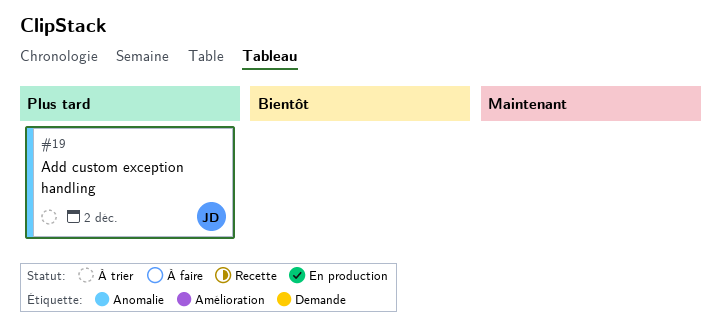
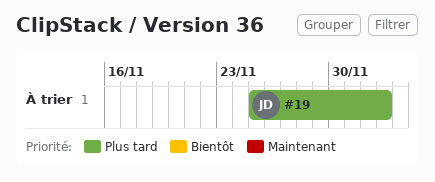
#19, due: Dec 2 -> Dec 3

